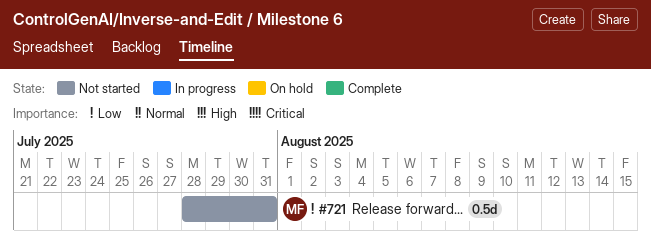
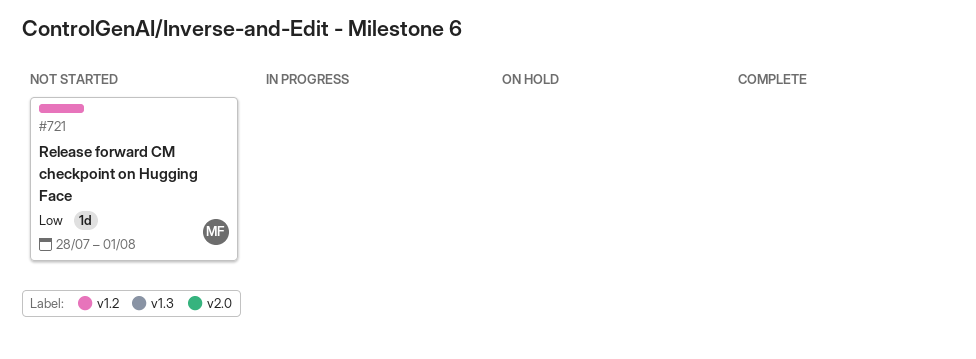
#721, estimate: 0.5d -> 1d
#721, due: Jul 31 -> Aug 1

